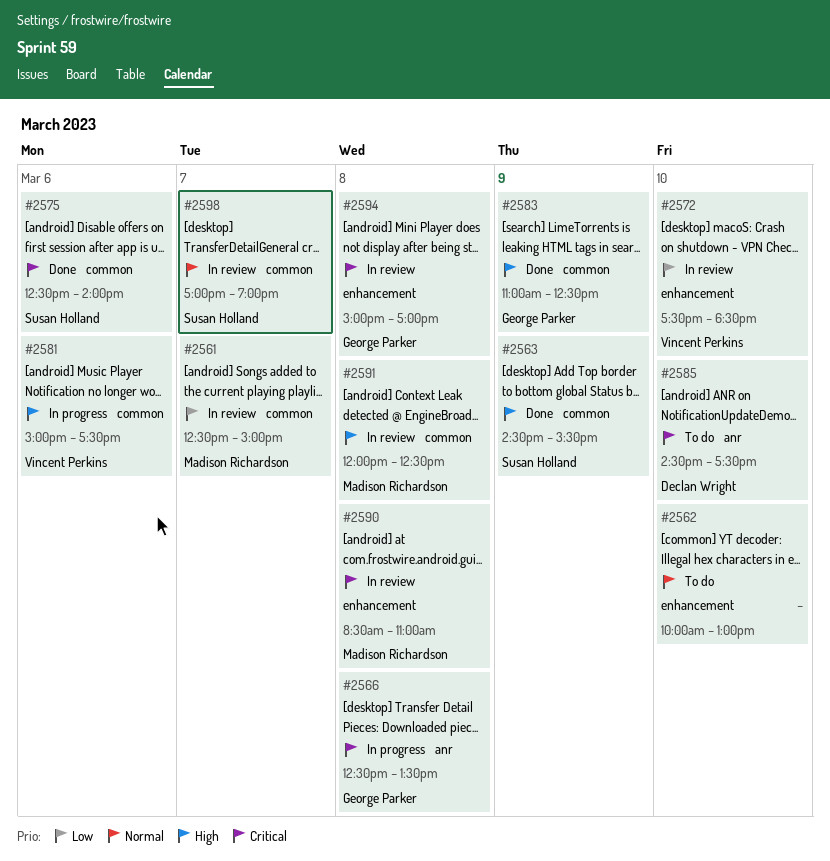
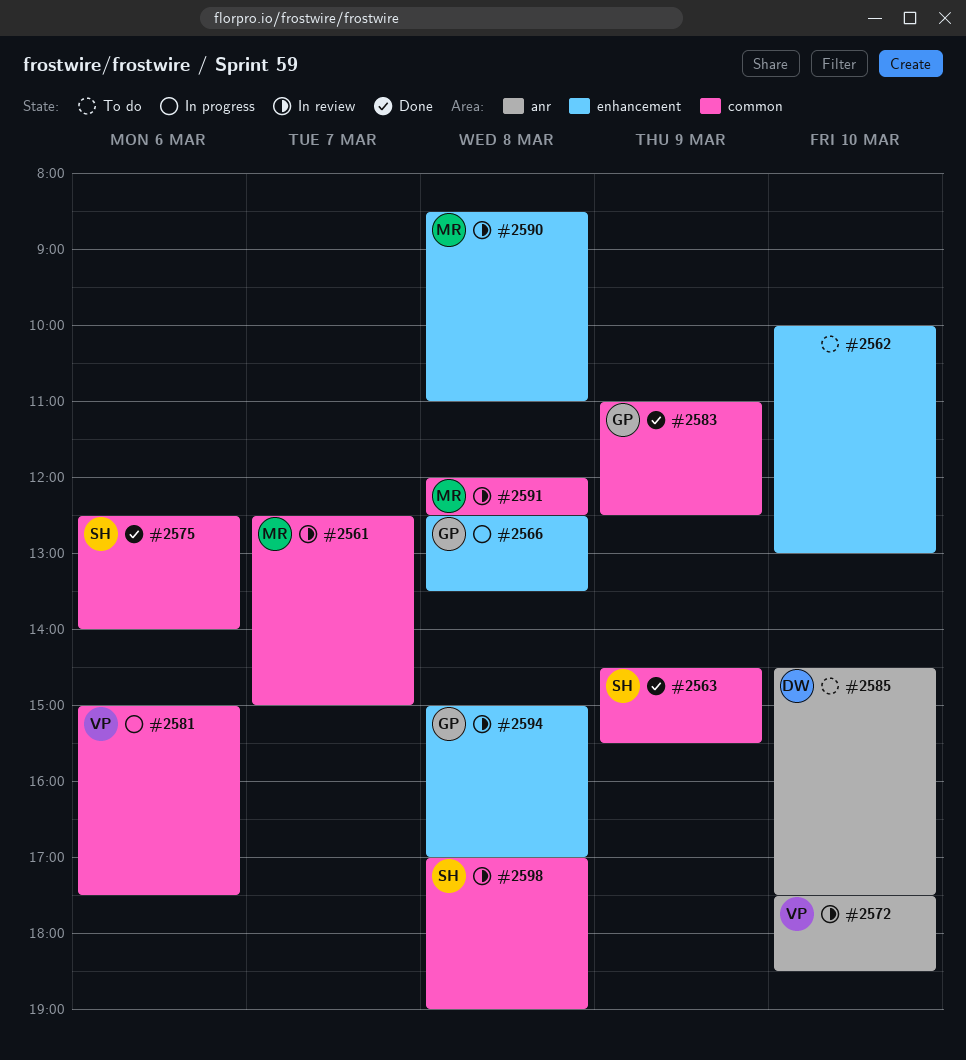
#2566, label: anr -> enhancement
#2572, label: enhancement -> anr
#2598, day: Mar 7 -> Mar 8

